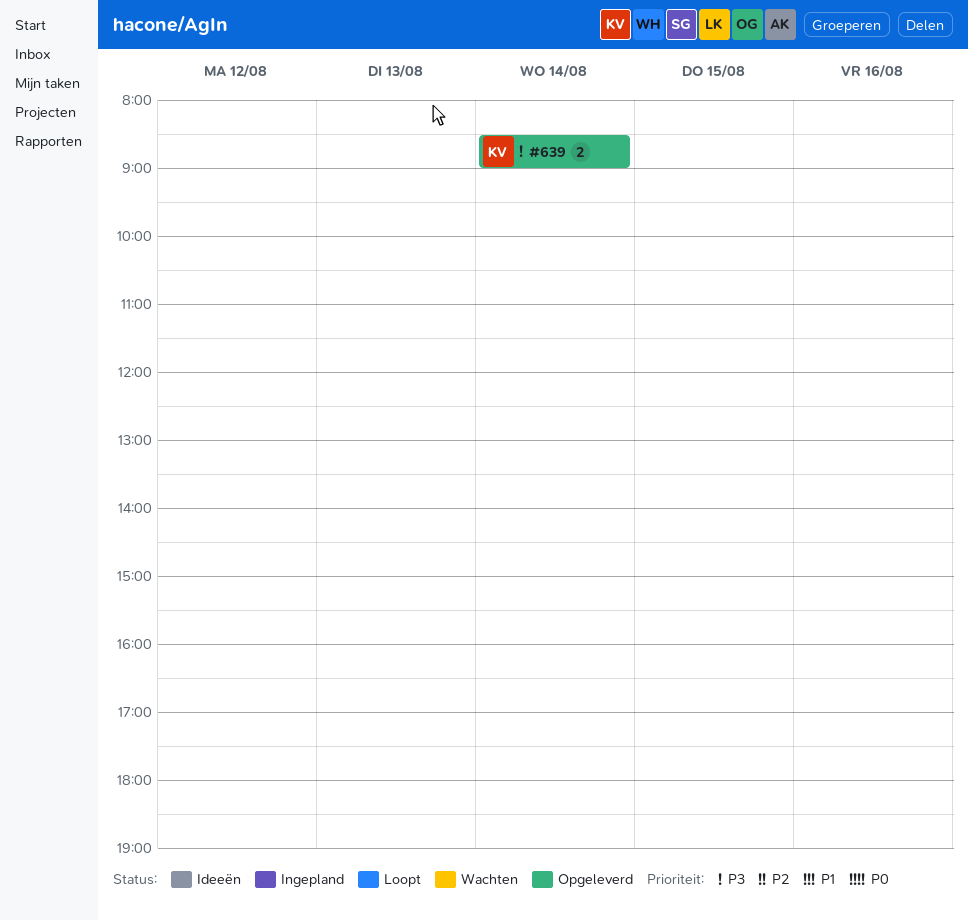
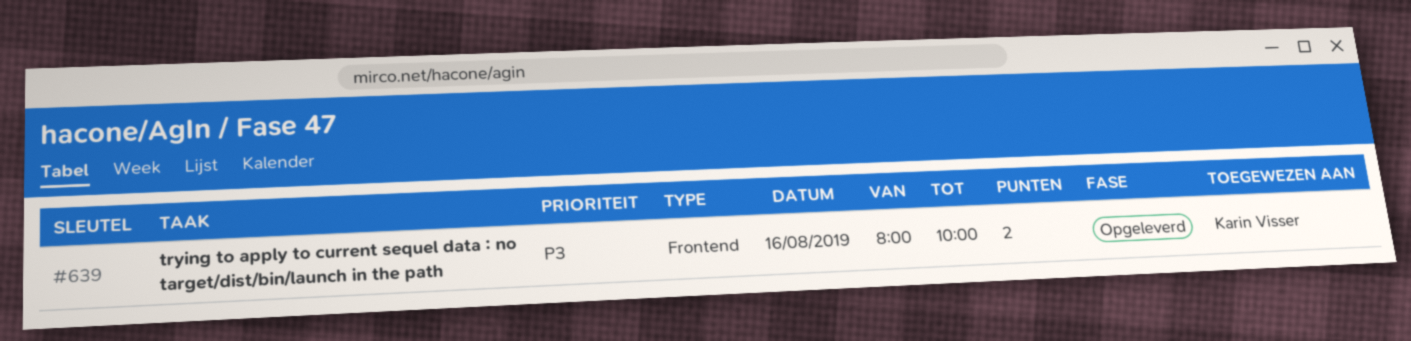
#639, day: Aug 14 -> Aug 16
#639, begins: 08:30 -> 08:00
#639, ends: 09:00 -> 10:00

